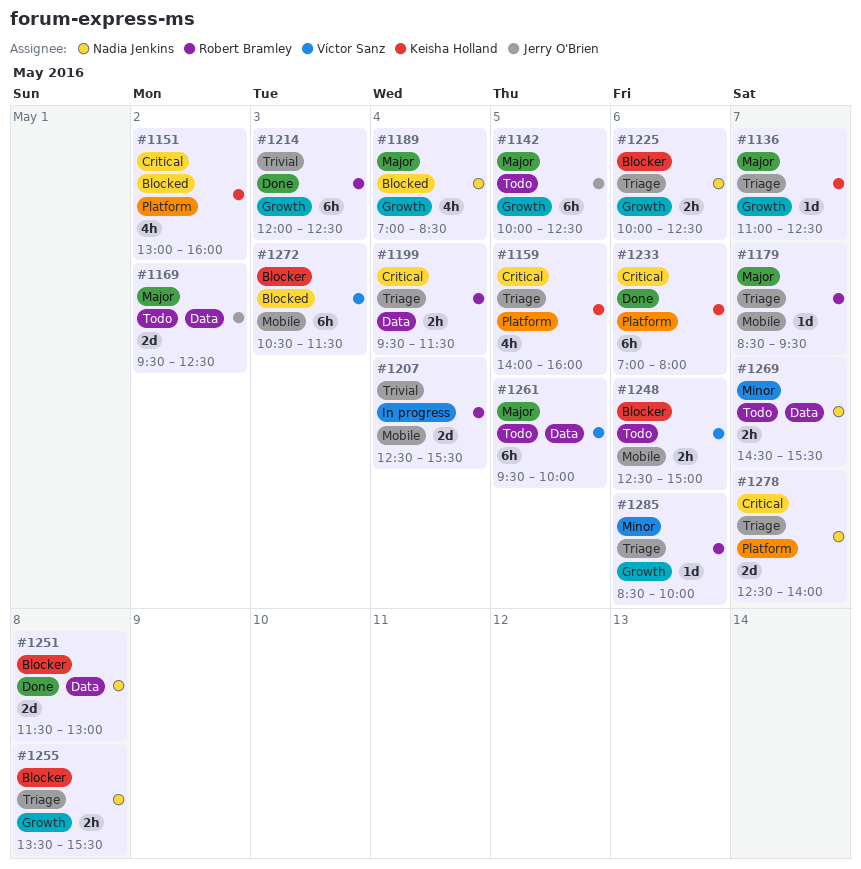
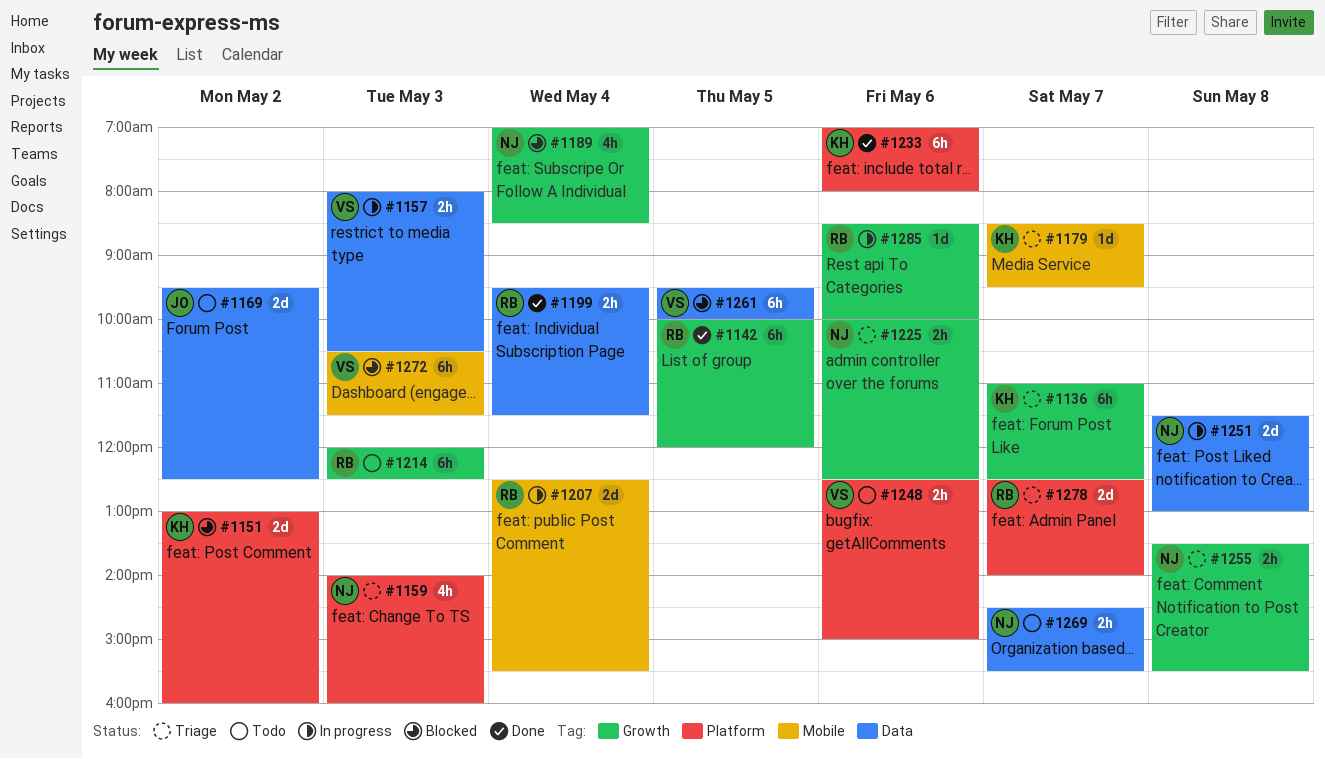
#1136, estimate: 1d -> 6h
#1142, status: Todo -> Done
#1142, owner: Jerry O'Brien -> Robert Bramley
#1142, ends: 12:30 -> 12:00
#1151, estimate: 4h -> 2d
#1157: none -> present
#1159, owner: Keisha Holland -> Nadia Jenkins
#1159, day: May 5 -> May 3
#1179, owner: Robert Bramley -> Keisha Holland
#1199, status: Triage -> Done
#1214, status: Done -> Todo
#1248, label: Mobile -> Platform
#1251, status: Done -> In progress
#1261, status: Todo -> Blocked
#1278, owner: Nadia Jenkins -> Robert Bramley
#1285, status: Triage -> In progress

